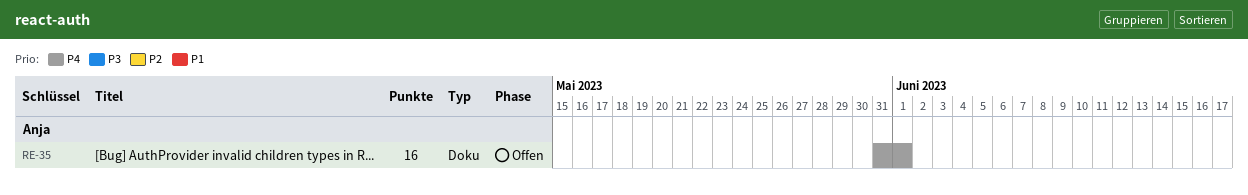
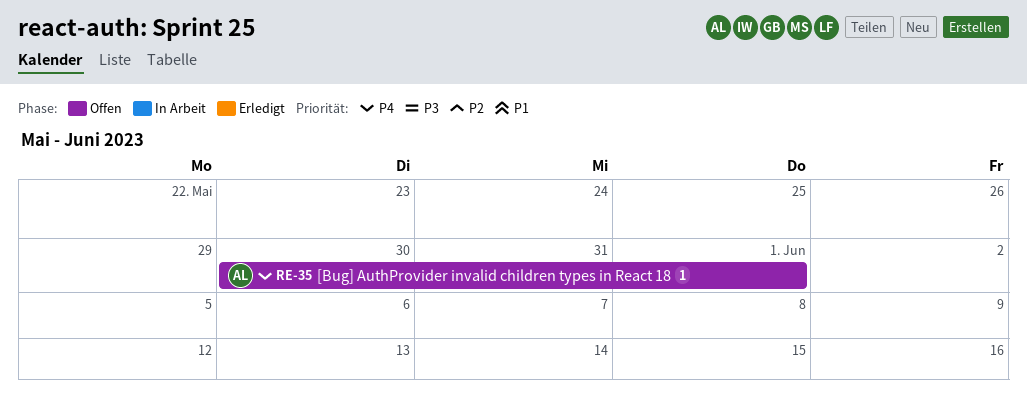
RE-35, estimate: 16 -> 1
RE-35, start: May 31 -> May 30

